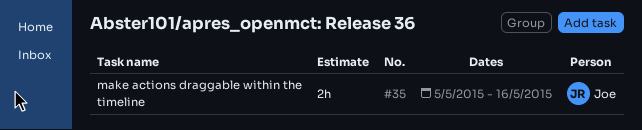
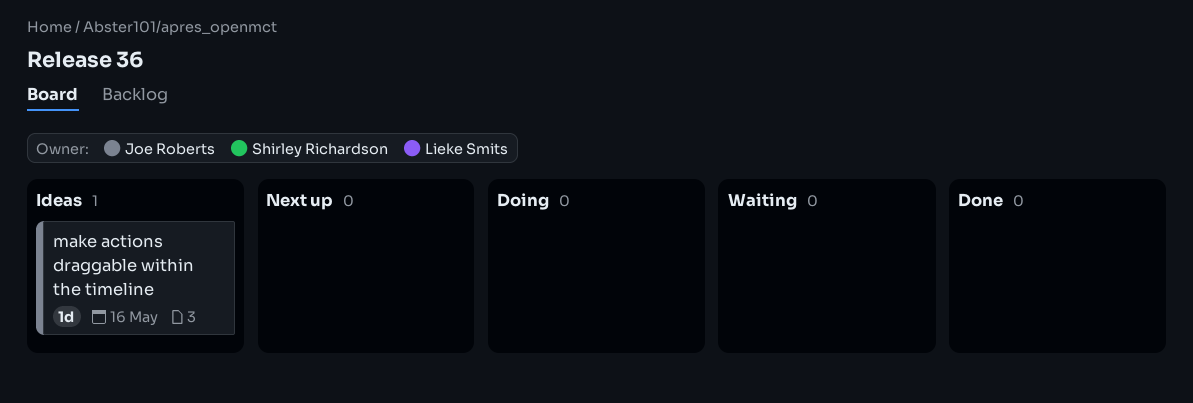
make actions draggable within the timeline, estimate: 2h -> 1d

